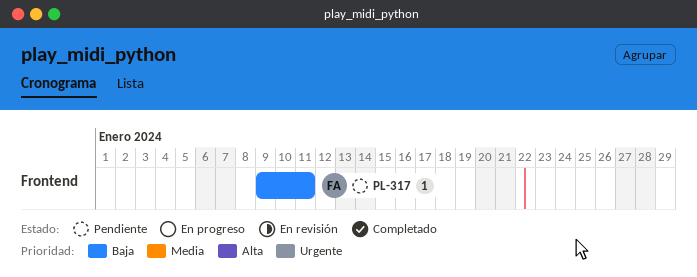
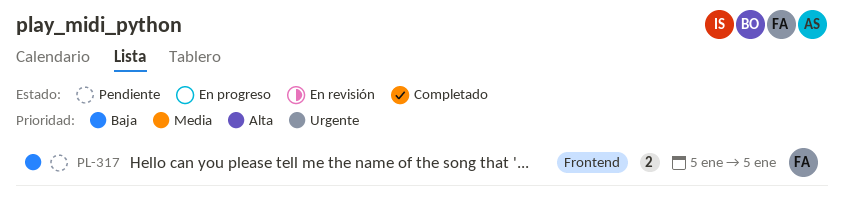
PL-317, estimate: 1 -> 2
PL-317, start: Jan 9 -> Jan 5
PL-317, due: Jan 11 -> Jan 5

